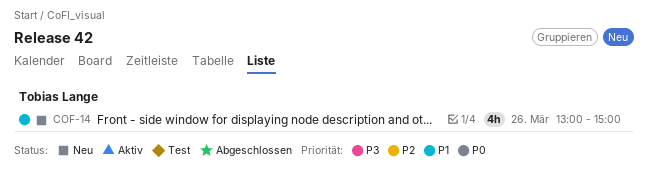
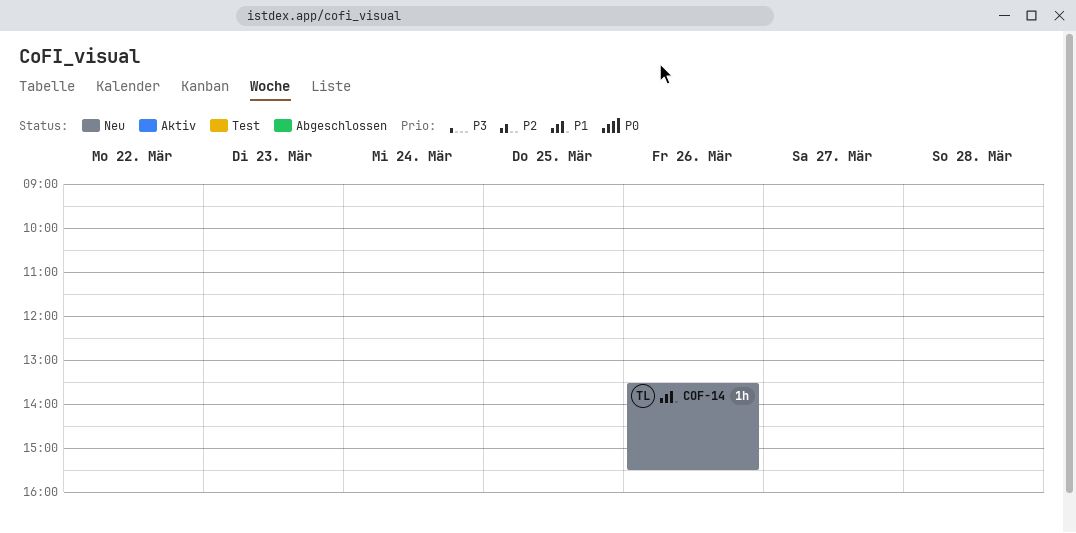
COF-14, estimate: 4h -> 1h
COF-14, begins: 13:00 -> 13:30
COF-14, ends: 15:00 -> 15:30

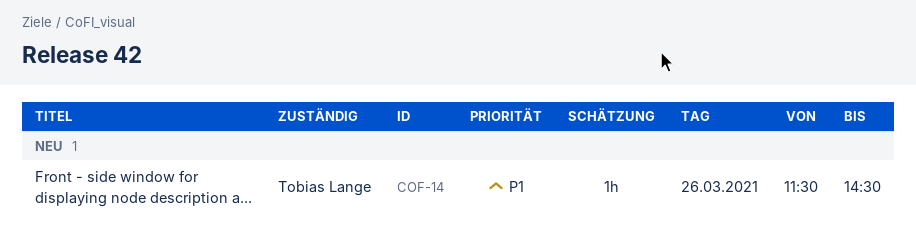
COF-14, begins: 13:30 -> 11:30
COF-14, ends: 15:30 -> 14:30

